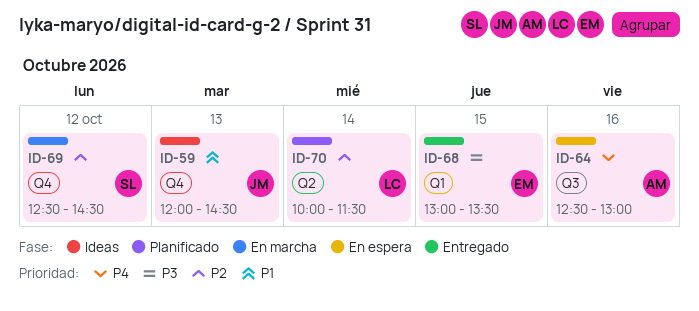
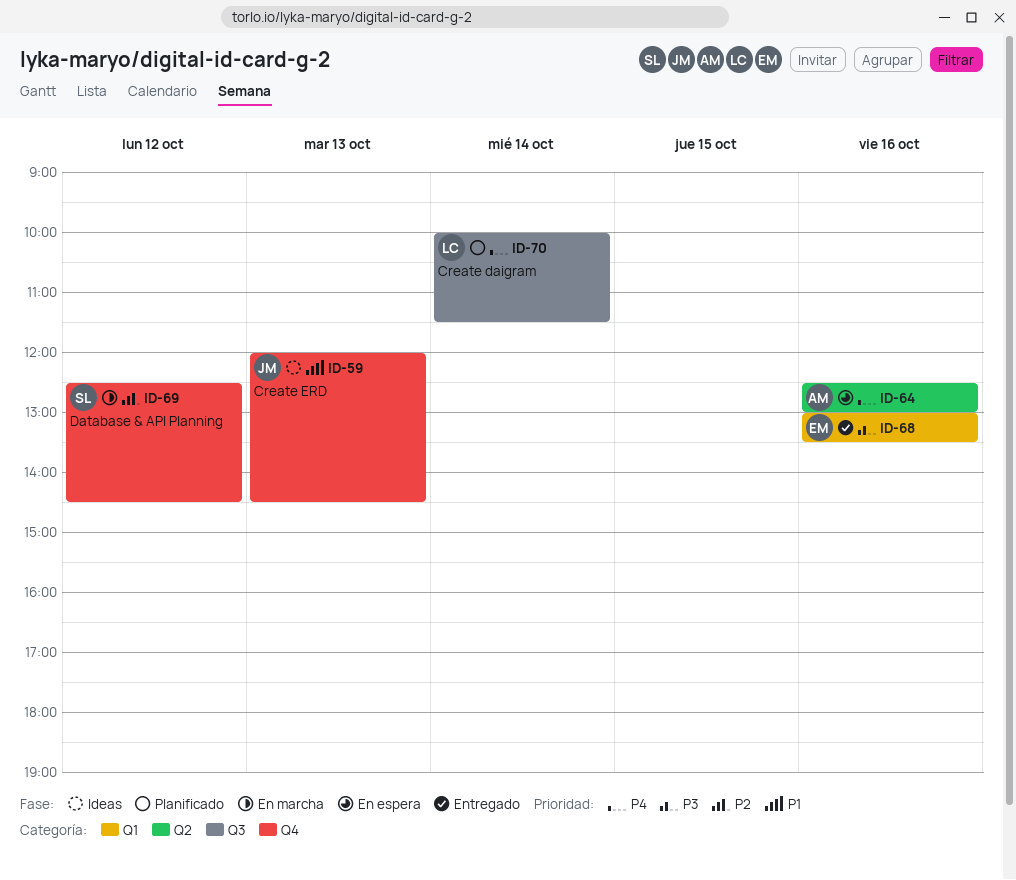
ID-64, label: Q3 -> Q2
ID-68, day: Oct 15 -> Oct 16
ID-70, priority: P2 -> P4
ID-70, label: Q2 -> Q3

